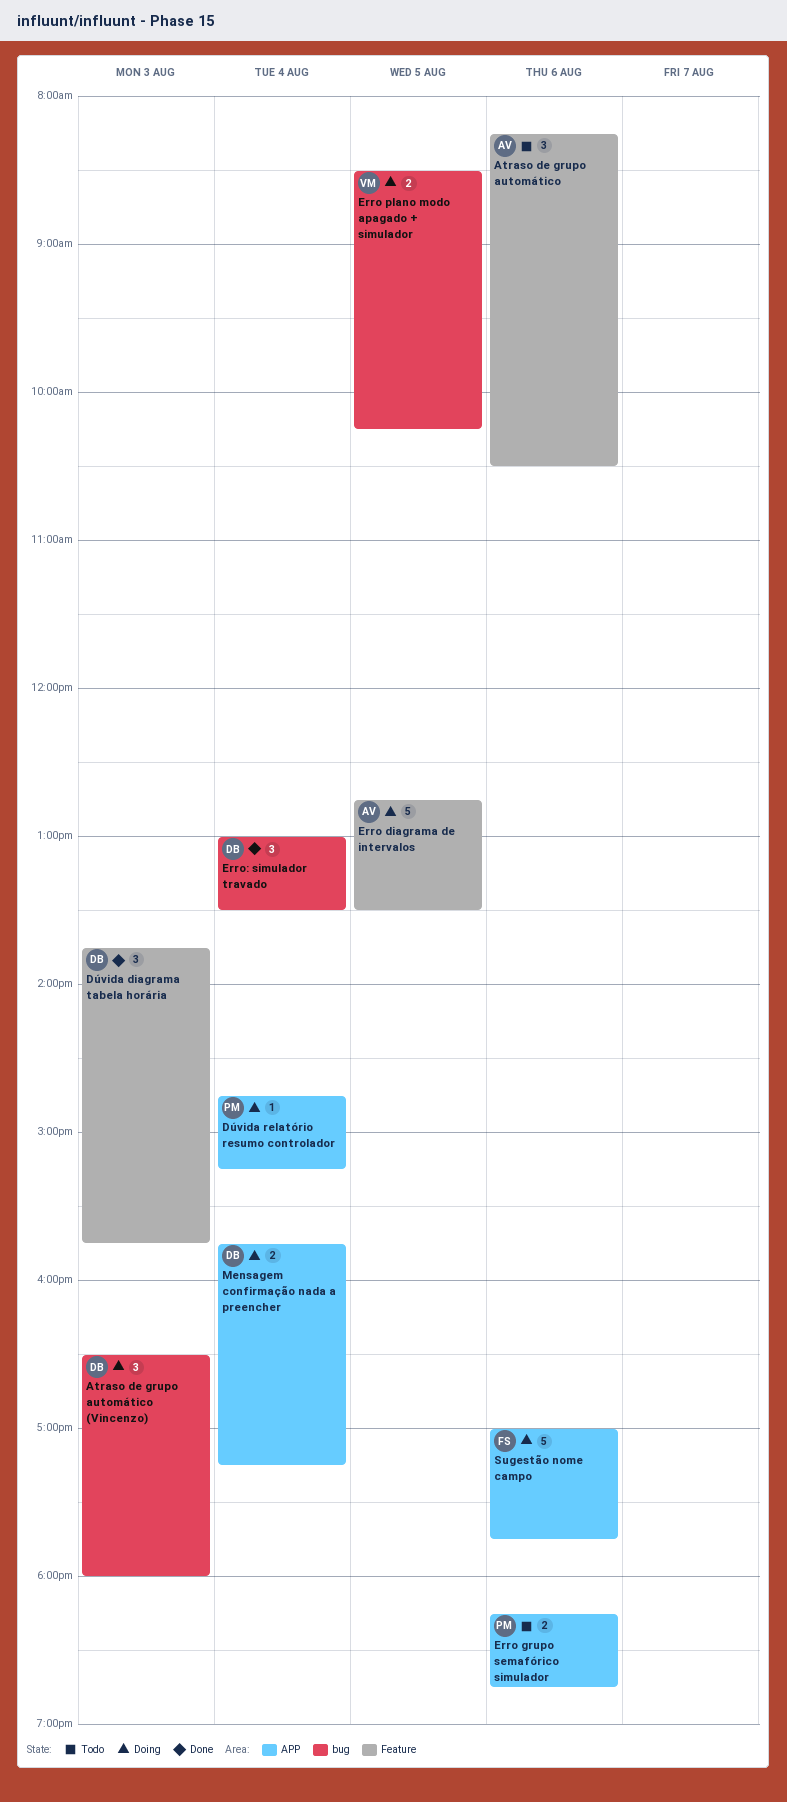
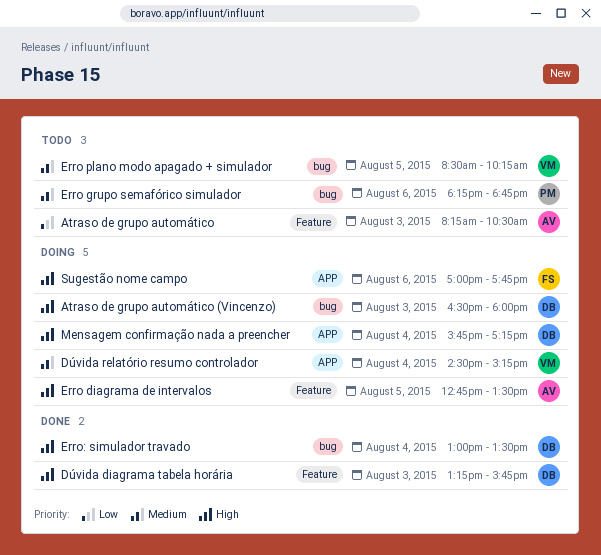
Atraso de grupo automático, day: Aug 6 -> Aug 3
Dúvida diagrama tabela horária, begins: 13:45 -> 13:15
Dúvida relatório resumo controlador, owner: PM -> VM
Dúvida relatório resumo controlador, begins: 14:45 -> 14:30
Erro grupo semafórico simulador, label: APP -> bug
Erro plano modo apagado + simulador, status: Doing -> Todo

